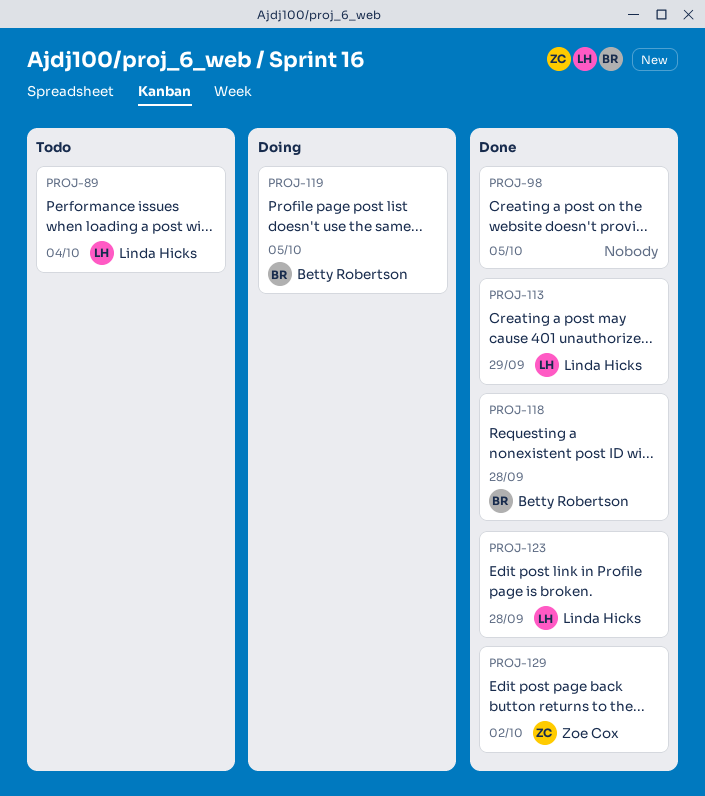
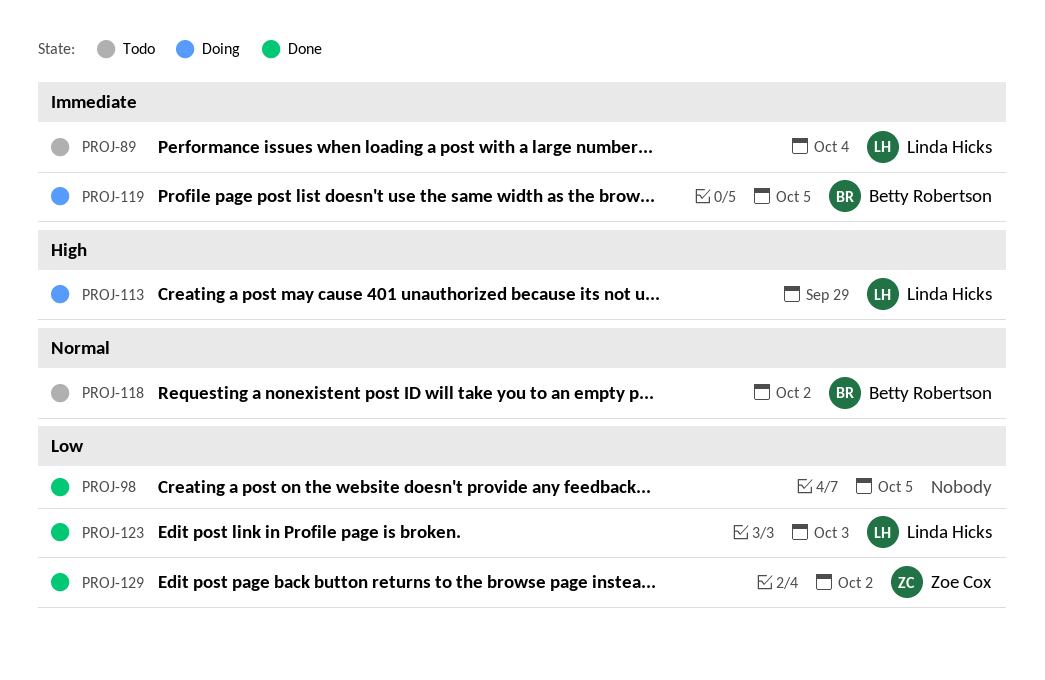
PROJ-113, status: Done -> Doing
PROJ-118, status: Done -> Todo
PROJ-118, due: Sep 28 -> Oct 2
PROJ-123, due: Sep 28 -> Oct 3

